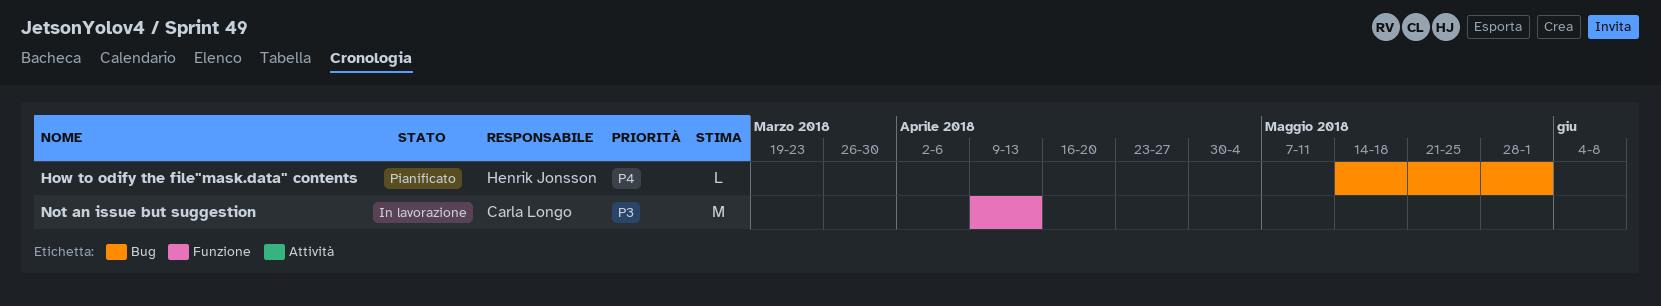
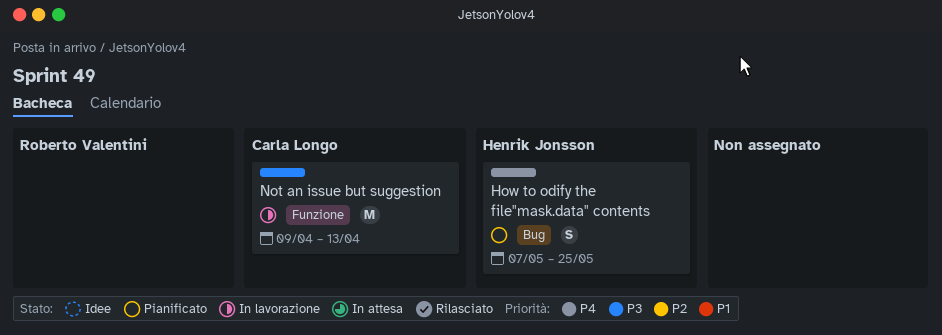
How to odify the file"mask.data" contents, estimate: L -> S
How to odify the file"mask.data" contents, start: May 14 -> May 7
How to odify the file"mask.data" contents, due: Jun 1 -> May 25

